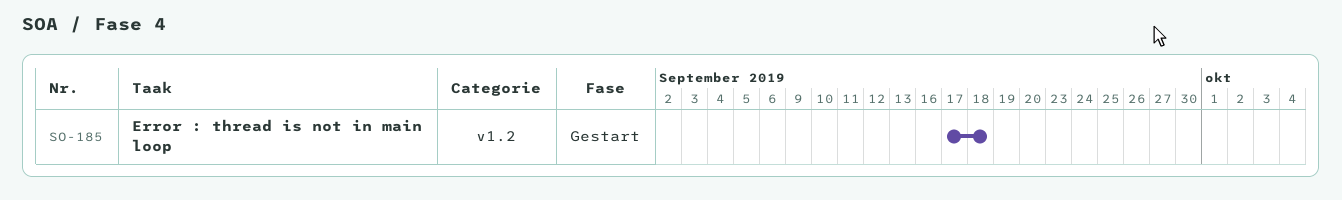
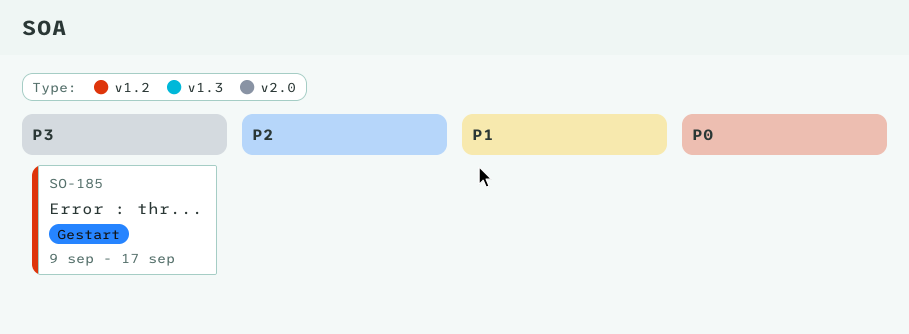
SO-185, start: Sep 17 -> Sep 9
SO-185, due: Sep 18 -> Sep 17

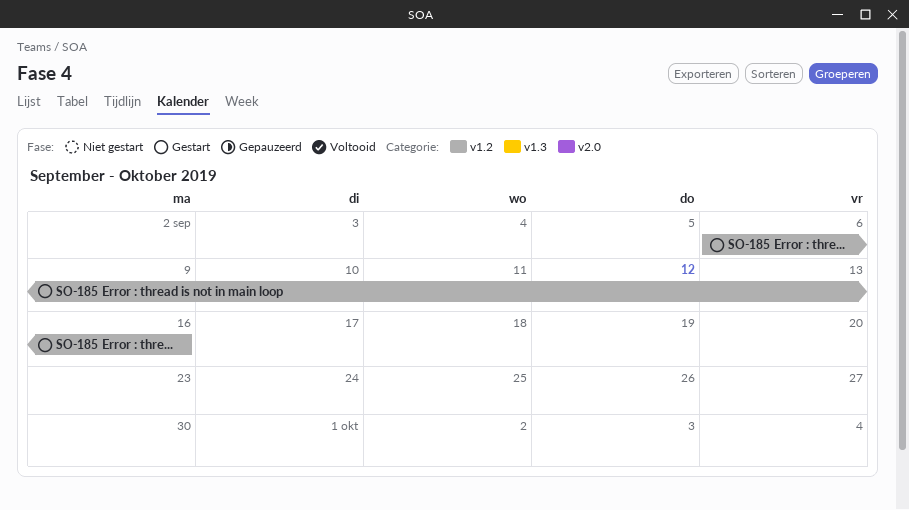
SO-185, start: Sep 9 -> Sep 6
SO-185, due: Sep 17 -> Sep 16

